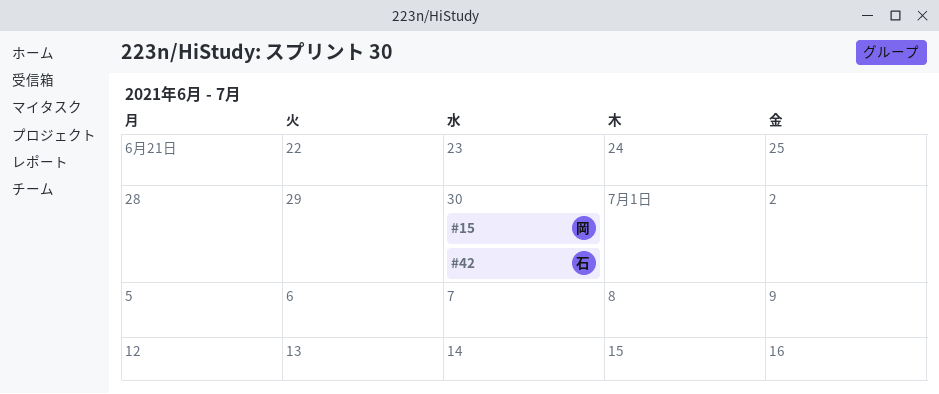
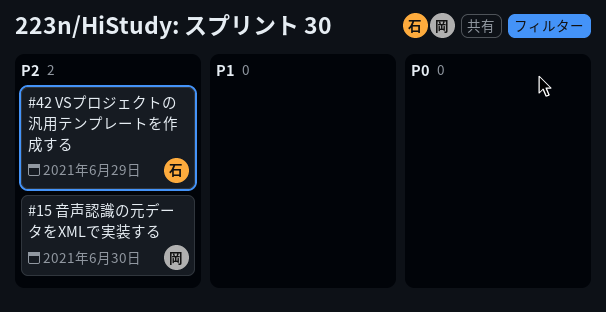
#42, due: Jun 30 -> Jun 29

